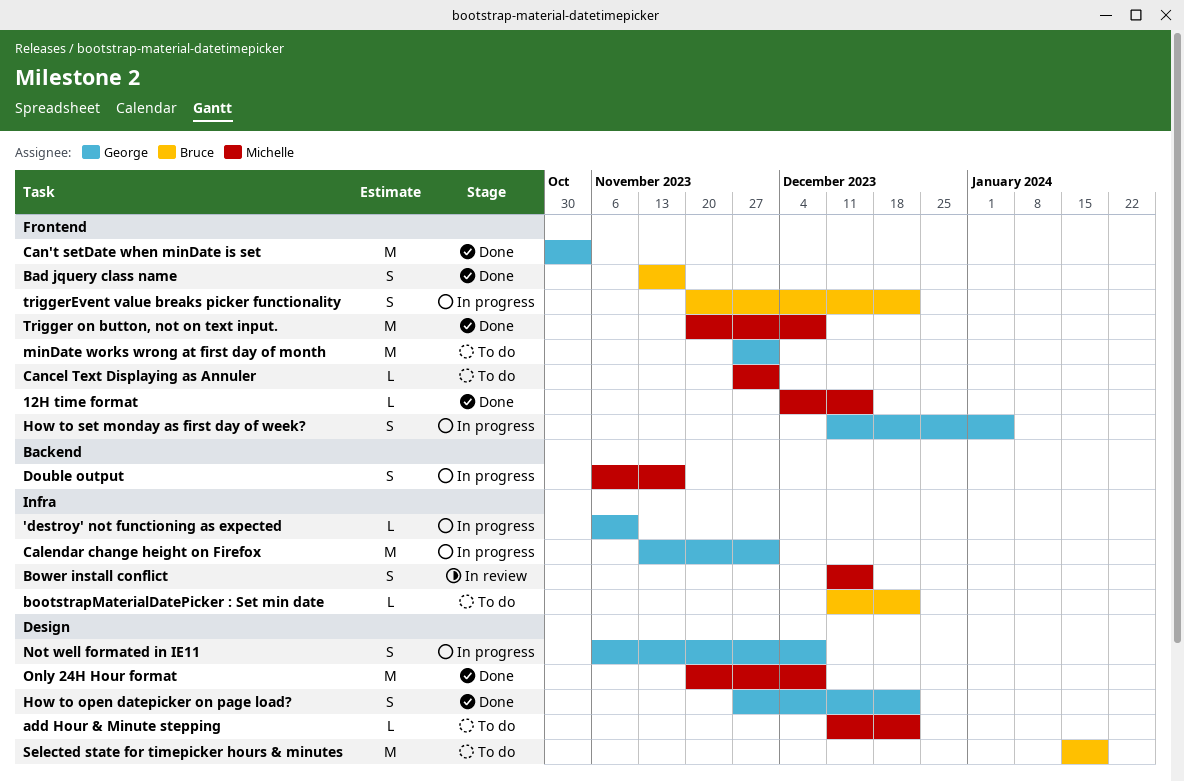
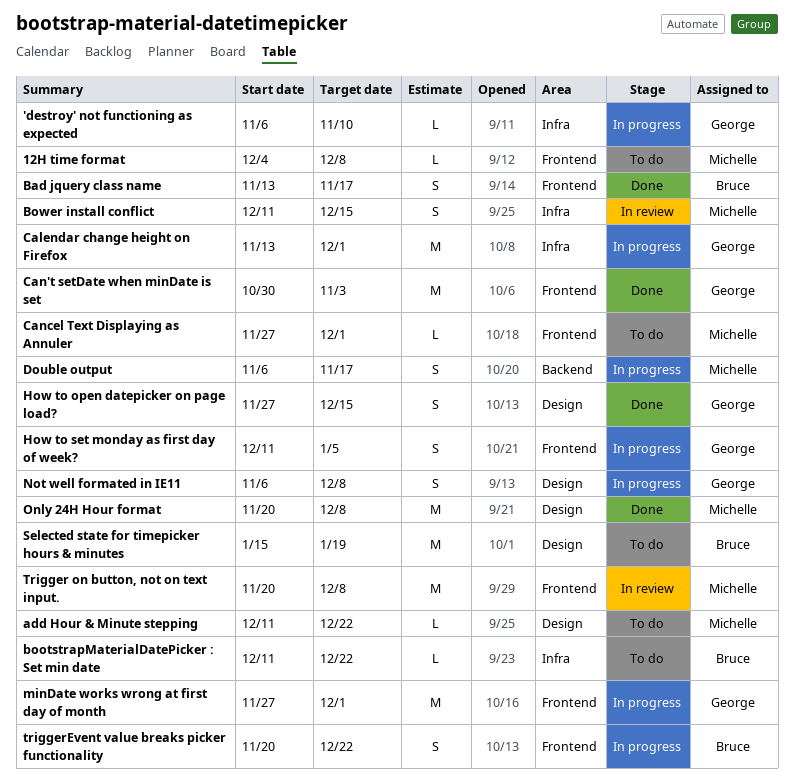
12H time format, status: Done -> To do
12H time format, due: Dec 15 -> Dec 8
How to open datepicker on page load?, due: Dec 22 -> Dec 15
minDate works wrong at first day of month, status: To do -> In progress
Trigger on button, not on text input., status: Done -> In review

